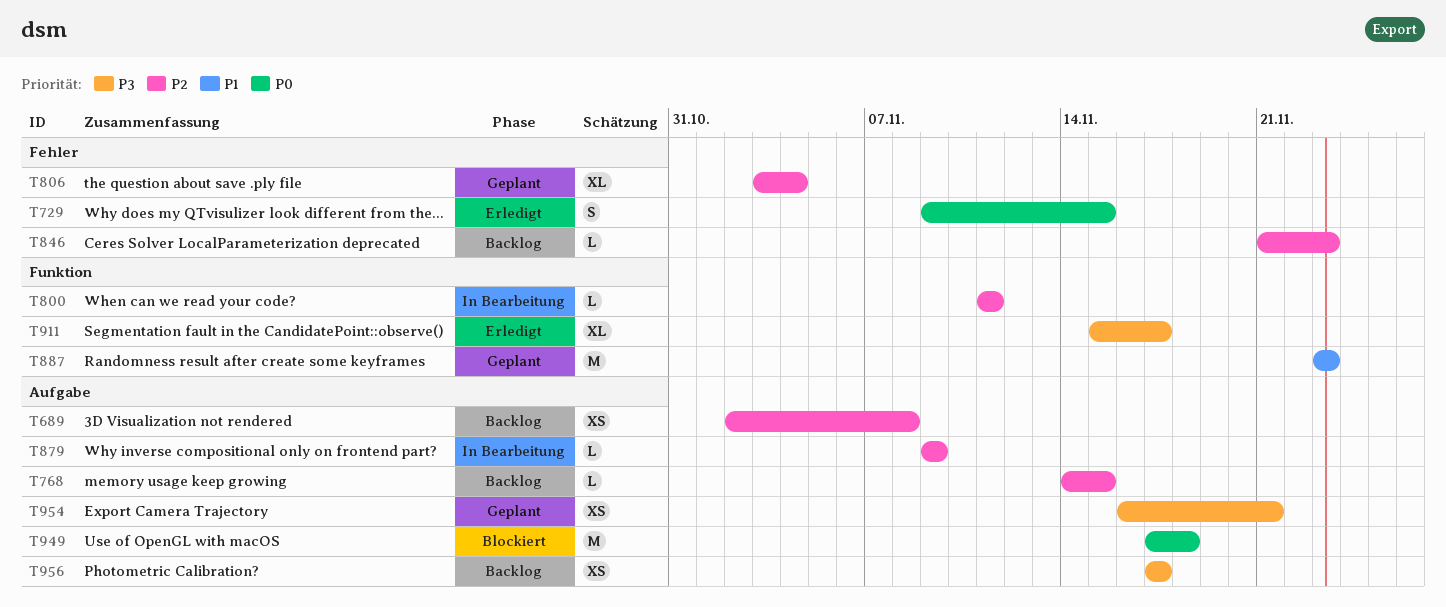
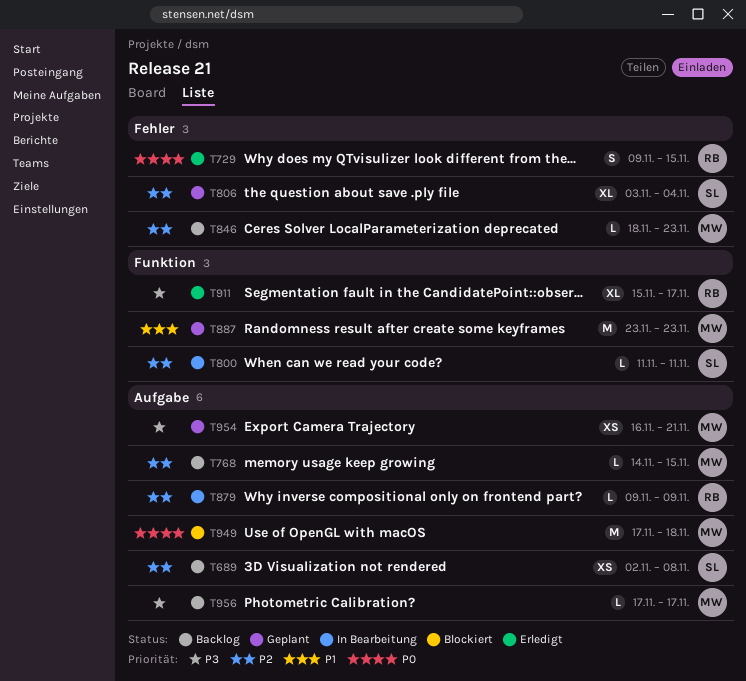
T846, start: Nov 21 -> Nov 18
T956, estimate: XS -> L

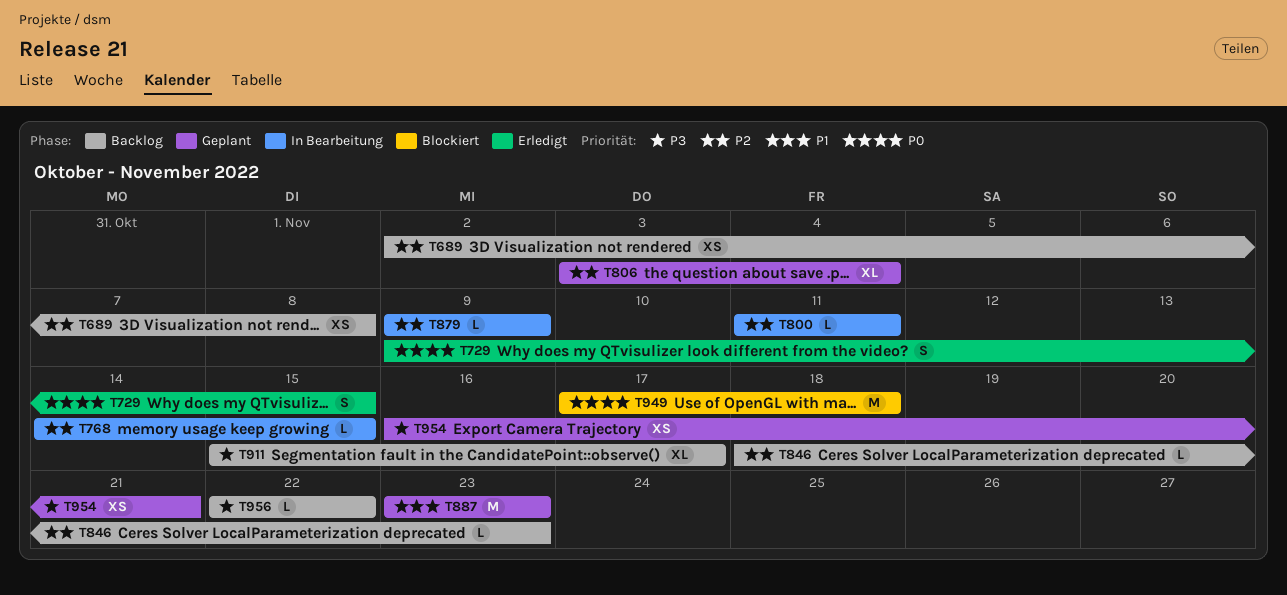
T768, status: Backlog -> In Bearbeitung
T911, status: Erledigt -> Backlog
T956, start: Nov 17 -> Nov 22
T956, due: Nov 17 -> Nov 22

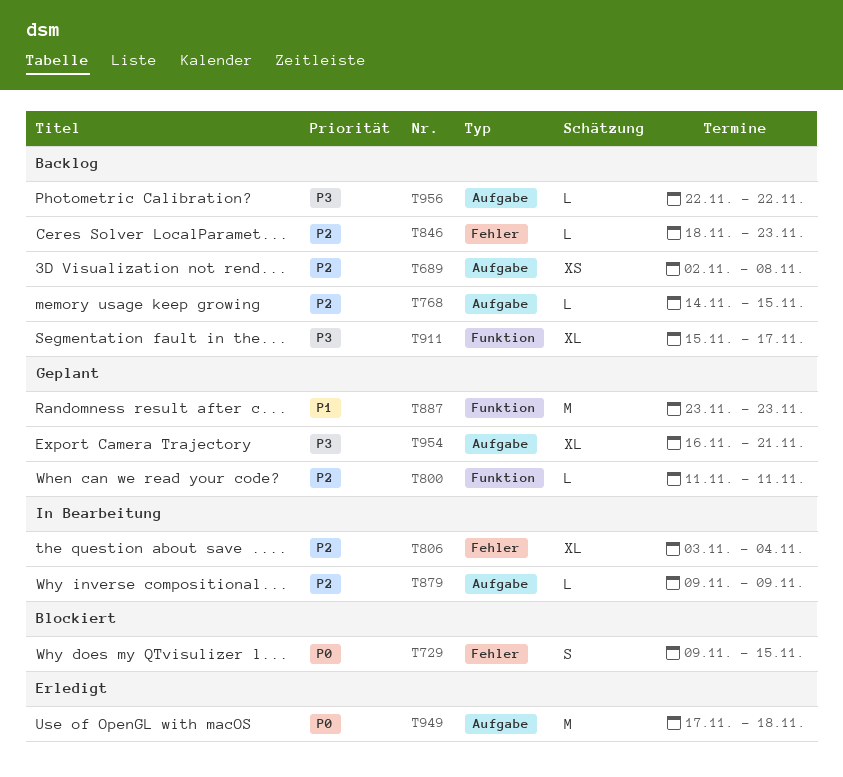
T729, status: Erledigt -> Blockiert
T768, status: In Bearbeitung -> Backlog
T800, status: In Bearbeitung -> Geplant
T806, status: Geplant -> In Bearbeitung
T949, status: Blockiert -> Erledigt
T954, estimate: XS -> XL

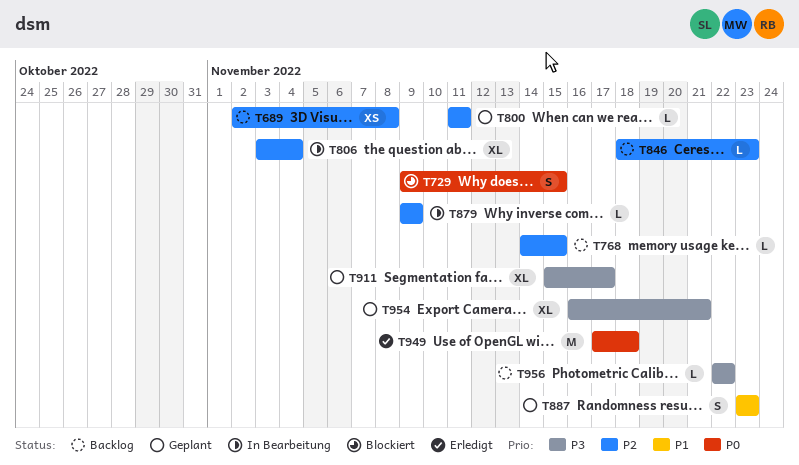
T887, estimate: M -> S
T911, status: Backlog -> Geplant

